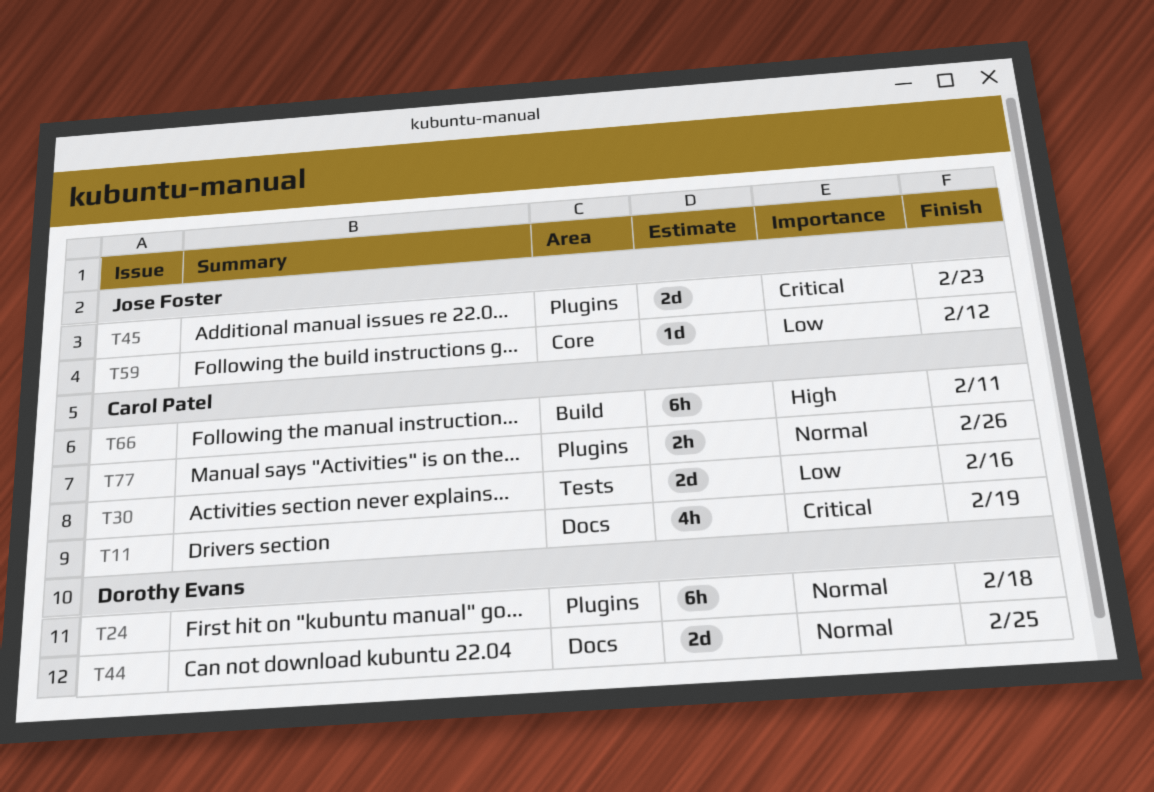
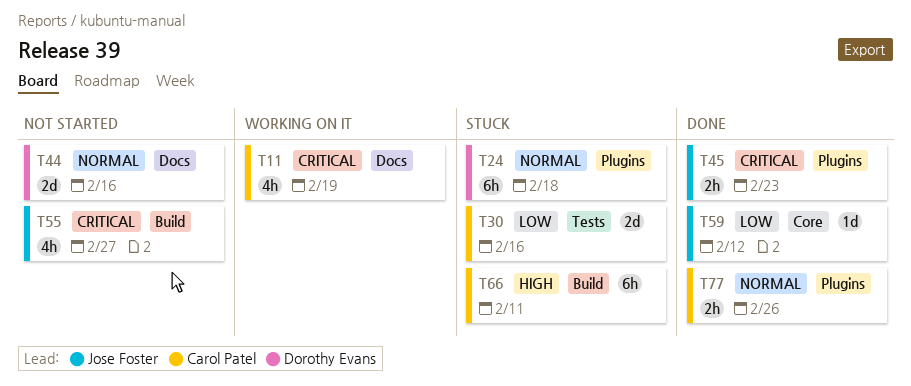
T44, due: Feb 25 -> Feb 16
T45, estimate: 2d -> 2h
T55: none -> present

